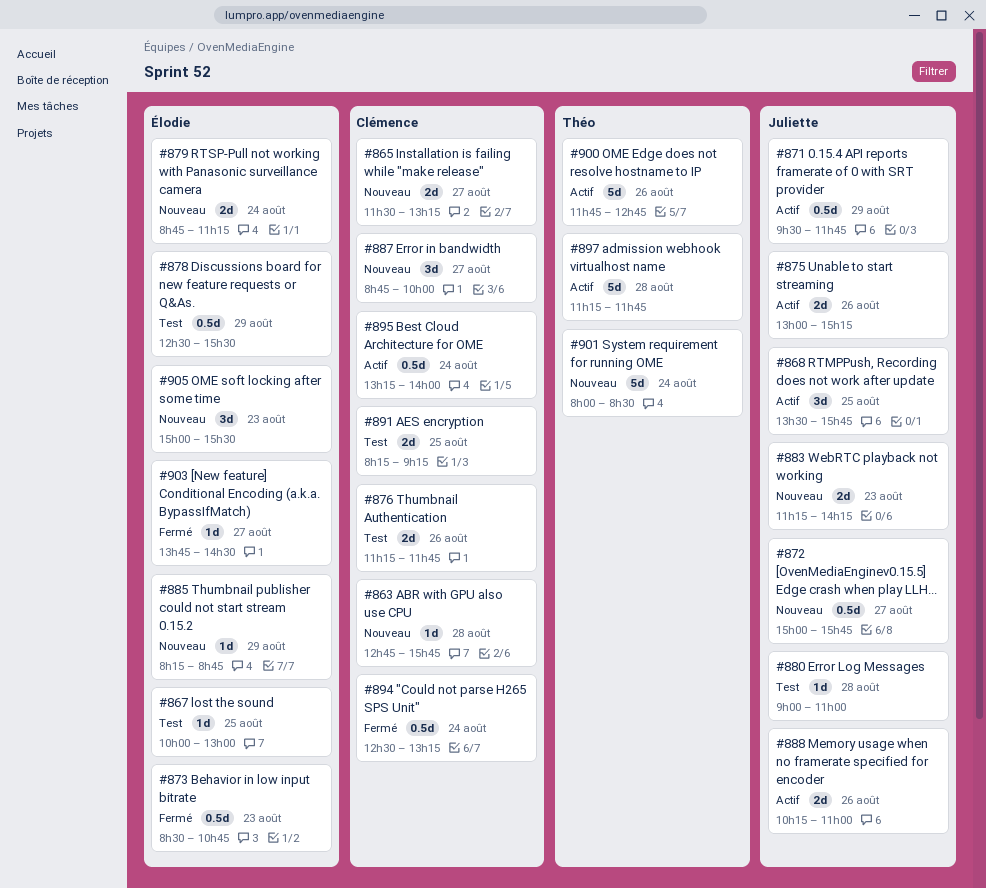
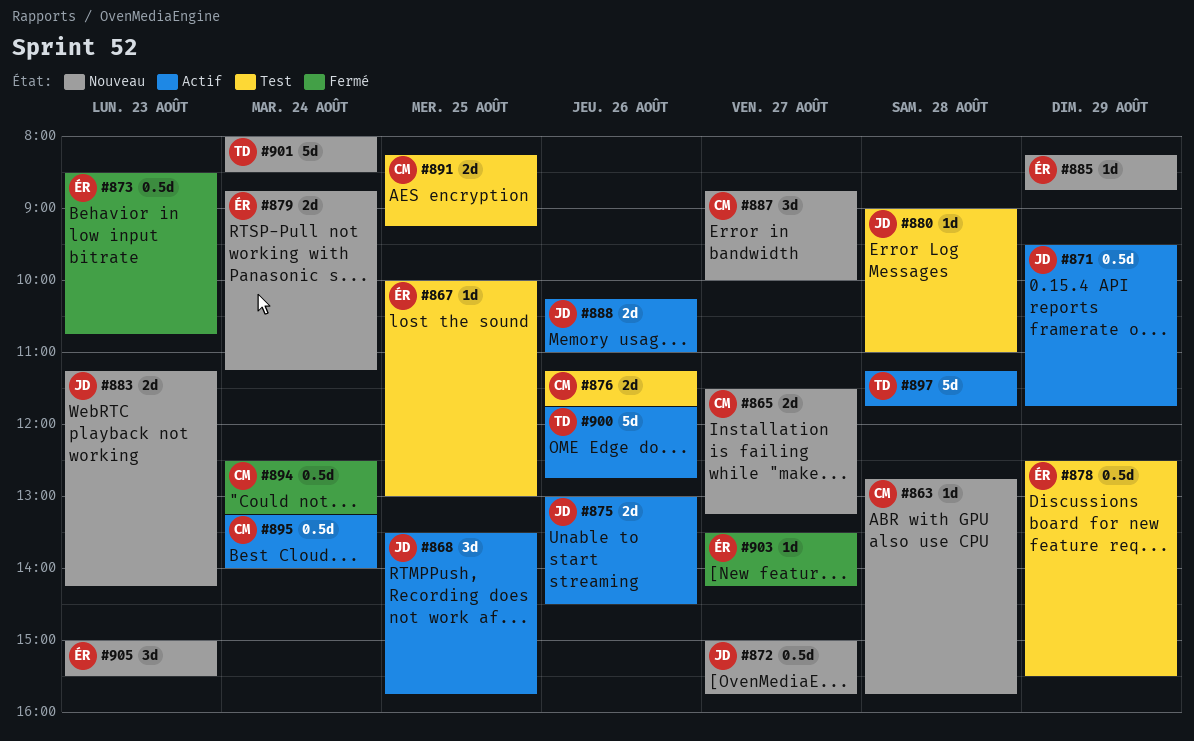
#875, ends: 15:15 -> 14:30
#903, begins: 13:45 -> 13:30
#903, ends: 14:30 -> 14:15

